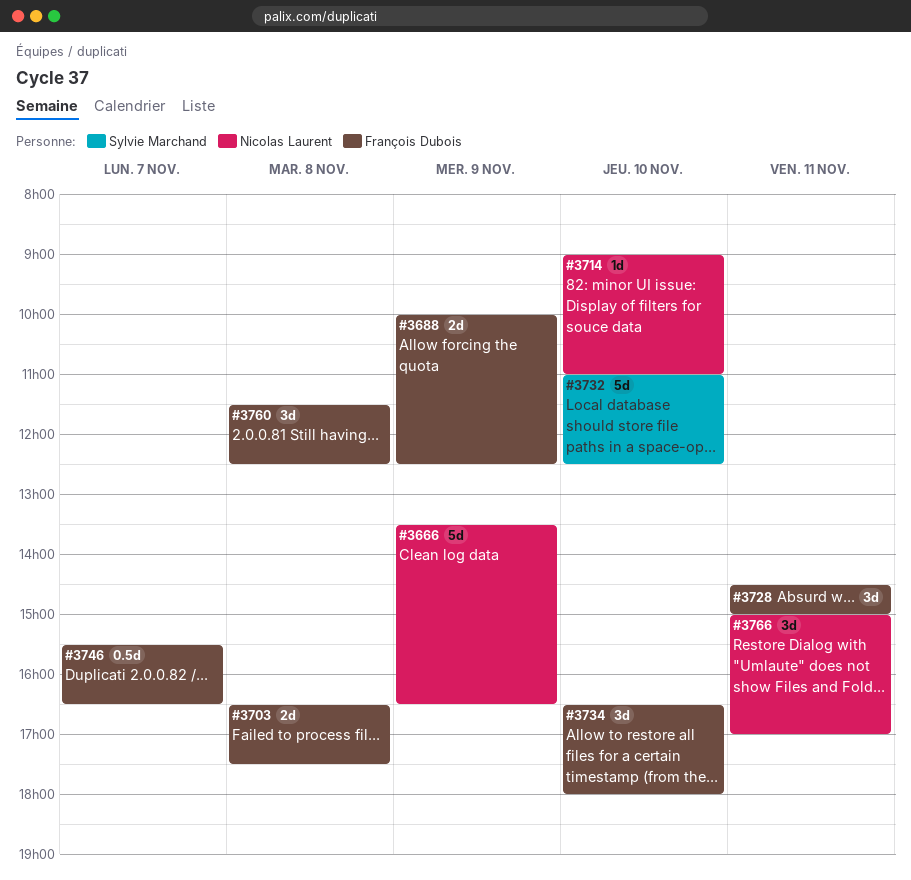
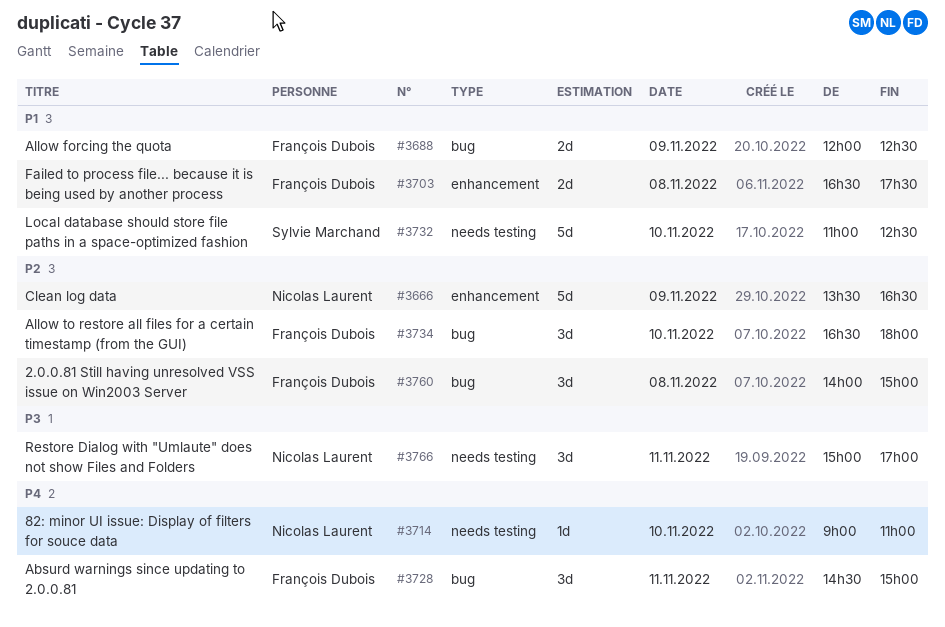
#3688, begins: 10:00 -> 12:00
#3746: present -> none
#3760, begins: 11:30 -> 14:00
#3760, ends: 12:30 -> 15:00

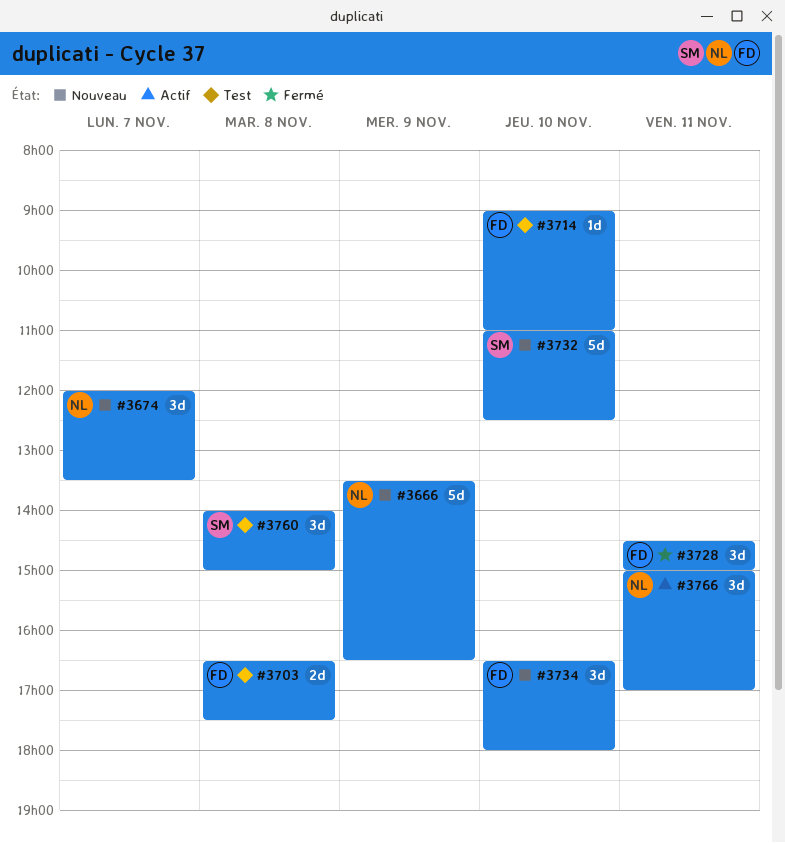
#3674: none -> present
#3688: present -> none
#3714, owner: Nicolas Laurent -> François Dubois
#3760, owner: François Dubois -> Sylvie Marchand

